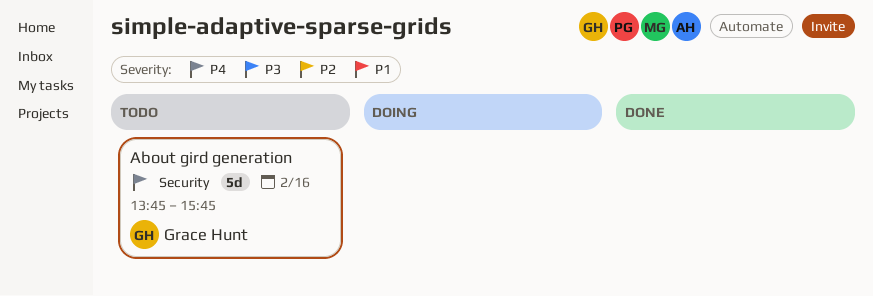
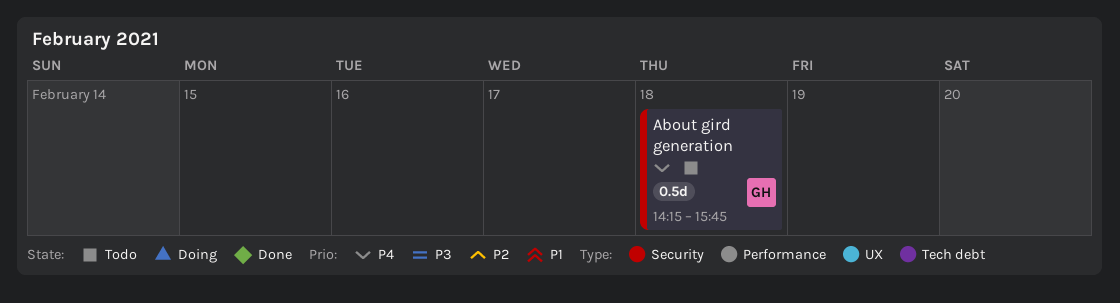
About gird generation, estimate: 5d -> 0.5d
About gird generation, day: Feb 16 -> Feb 18
About gird generation, begins: 13:45 -> 14:15

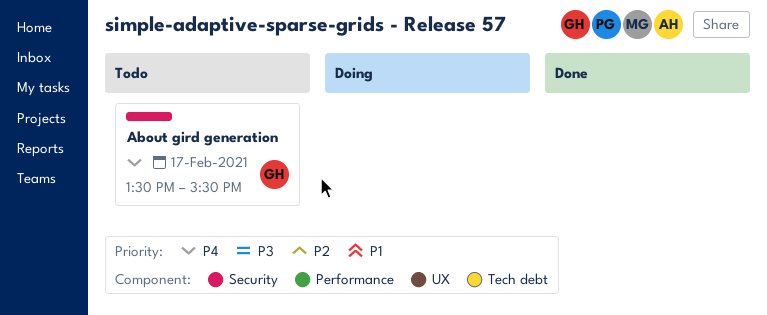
About gird generation, day: Feb 18 -> Feb 17
About gird generation, begins: 14:15 -> 13:30
About gird generation, ends: 15:45 -> 15:30

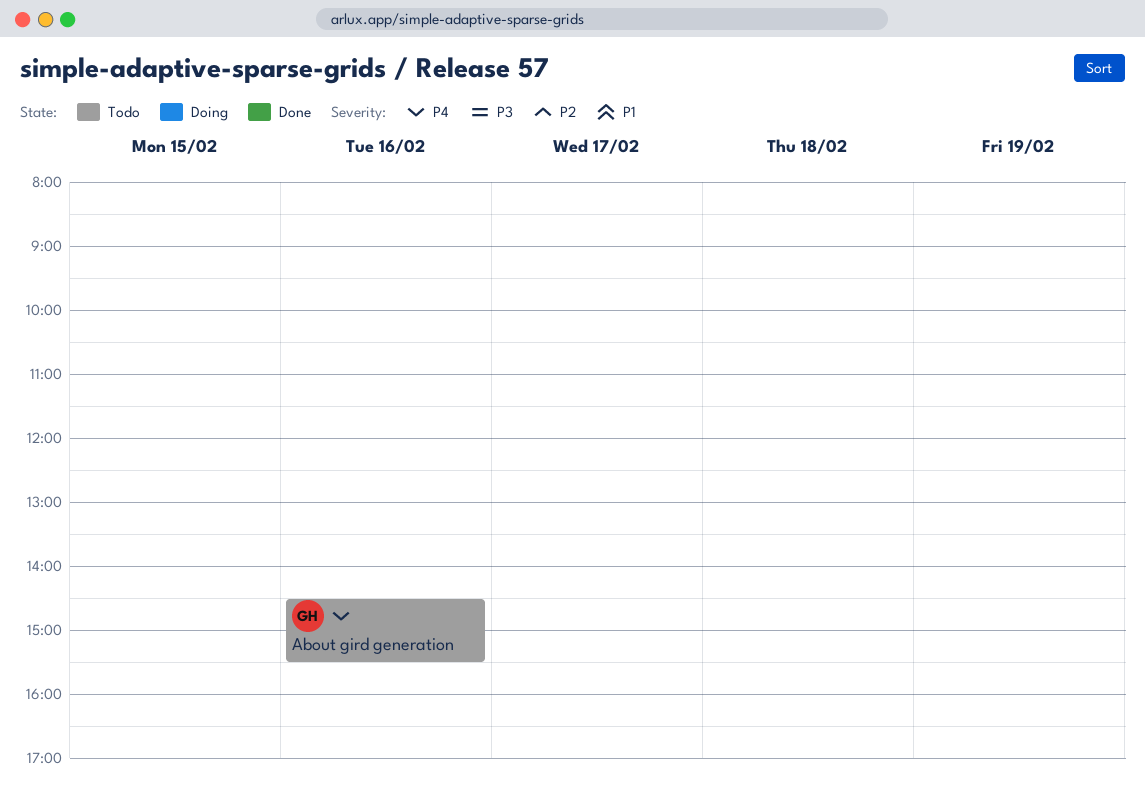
About gird generation, day: Feb 17 -> Feb 16
About gird generation, begins: 13:30 -> 14:30

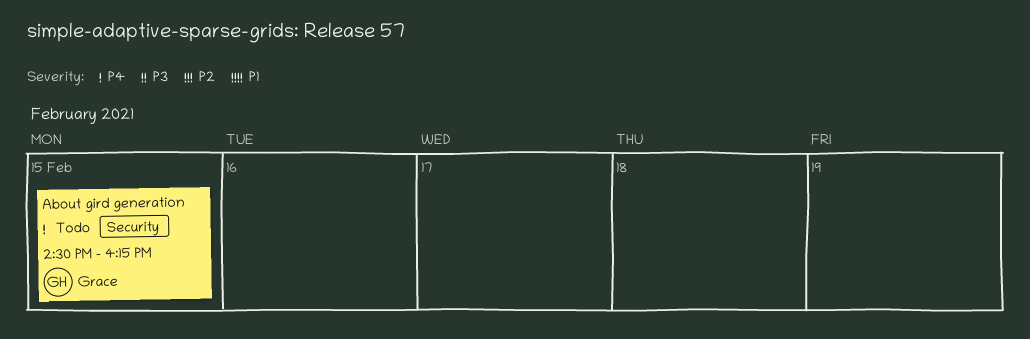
About gird generation, day: Feb 16 -> Feb 15
About gird generation, ends: 15:30 -> 16:15

